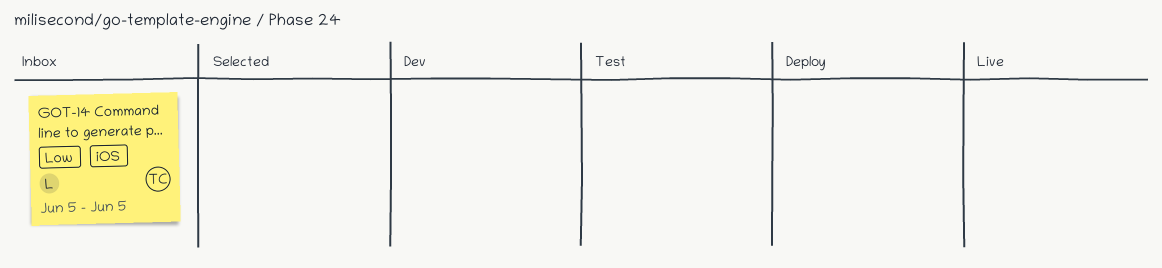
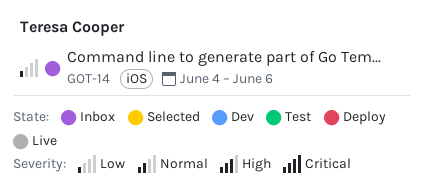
GOT-14, start: Jun 5 -> Jun 4
GOT-14, due: Jun 5 -> Jun 6

